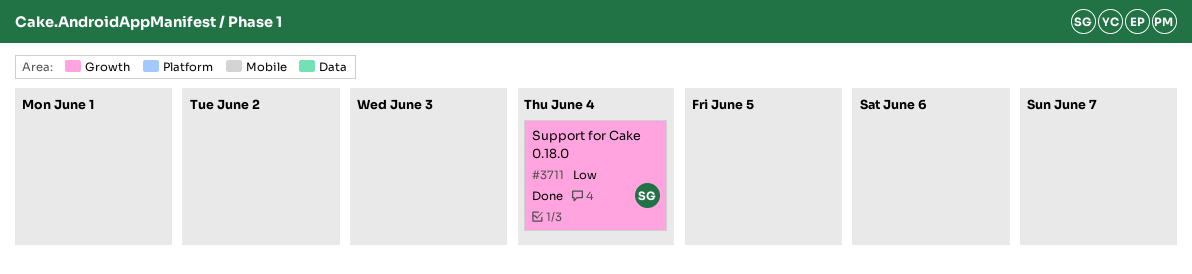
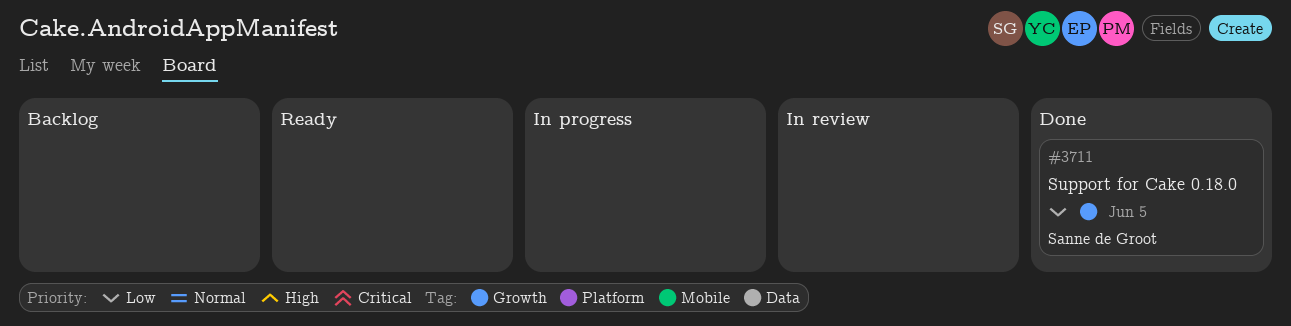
#3711, due: Jun 4 -> Jun 5

